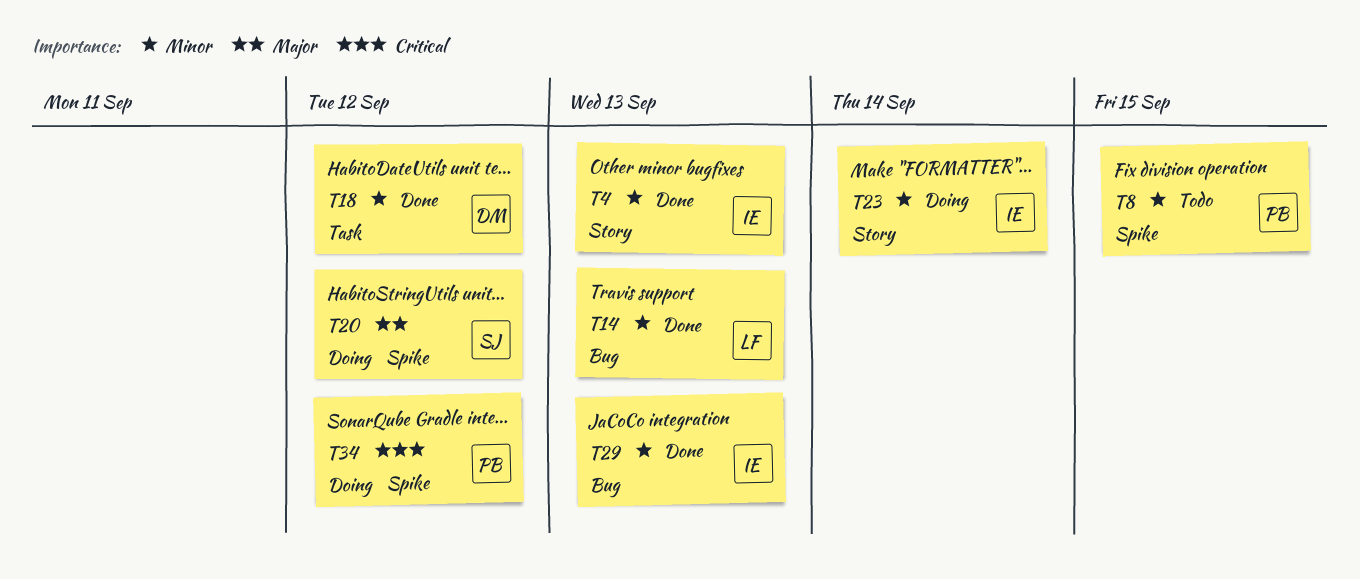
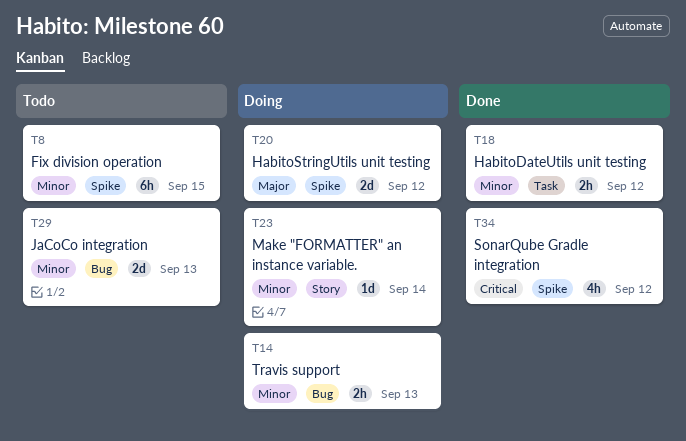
T4: present -> none
T14, status: Done -> Doing
T29, status: Done -> Todo
T34, status: Doing -> Done

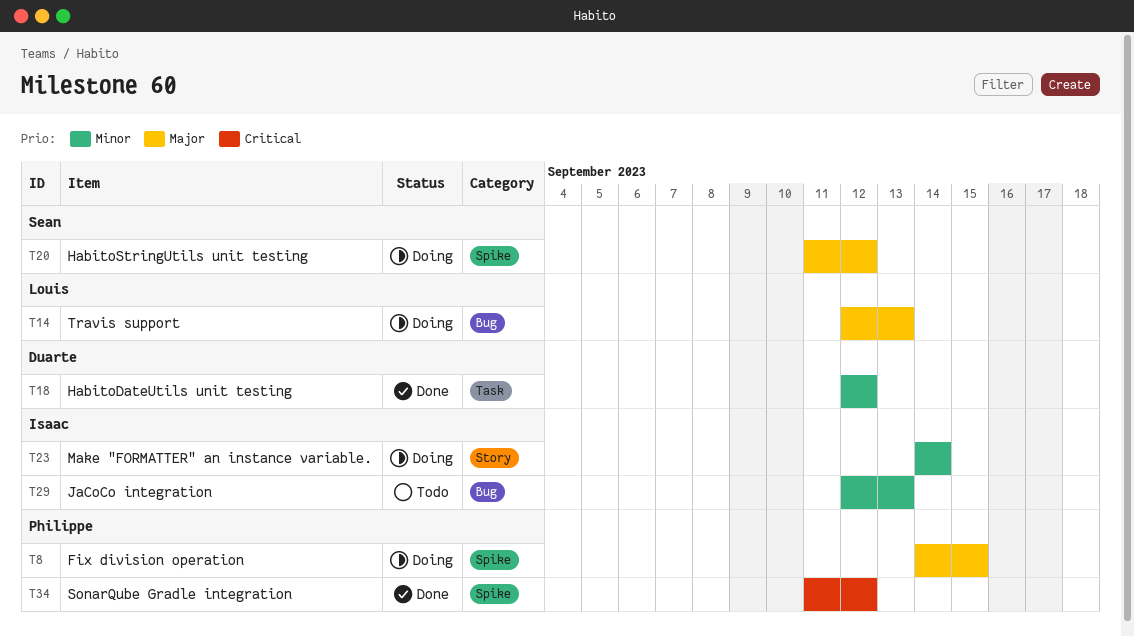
T8, status: Todo -> Doing
T8, priority: Minor -> Major
T14, priority: Minor -> Major

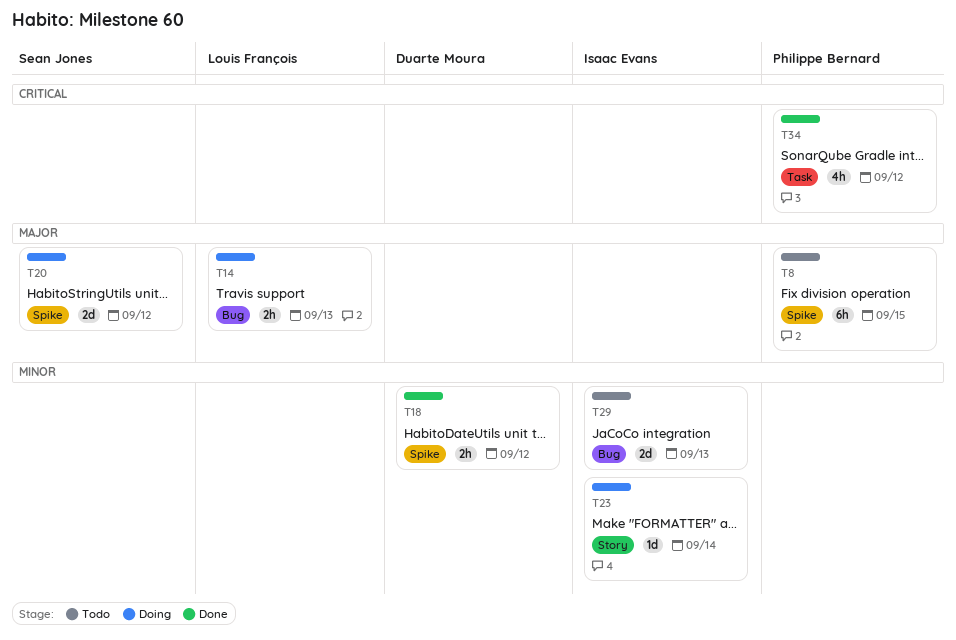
T8, status: Doing -> Todo
T18, label: Task -> Spike
T34, label: Spike -> Task

